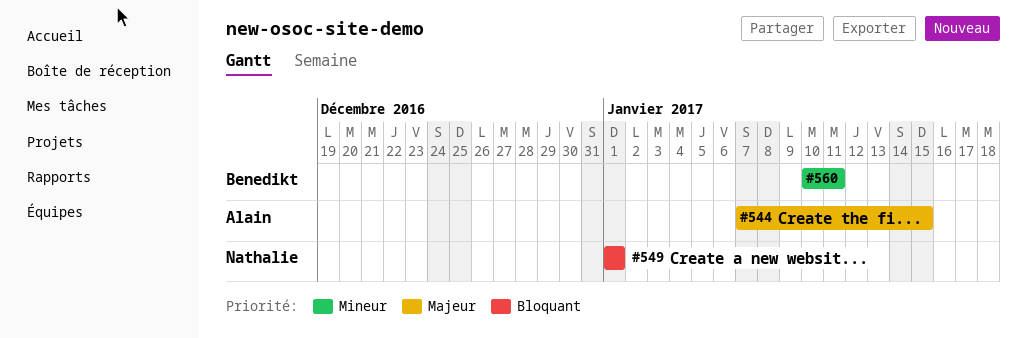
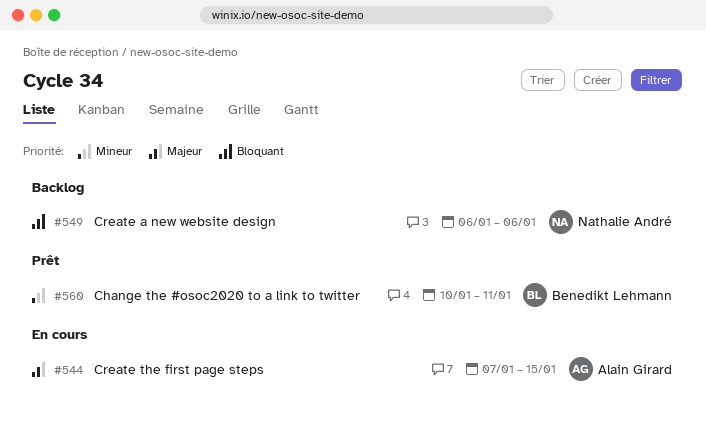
#549, start: Jan 1 -> Jan 6
#549, due: Jan 1 -> Jan 6

